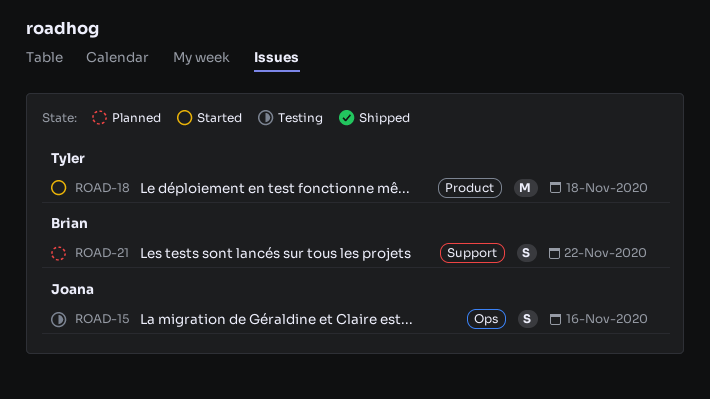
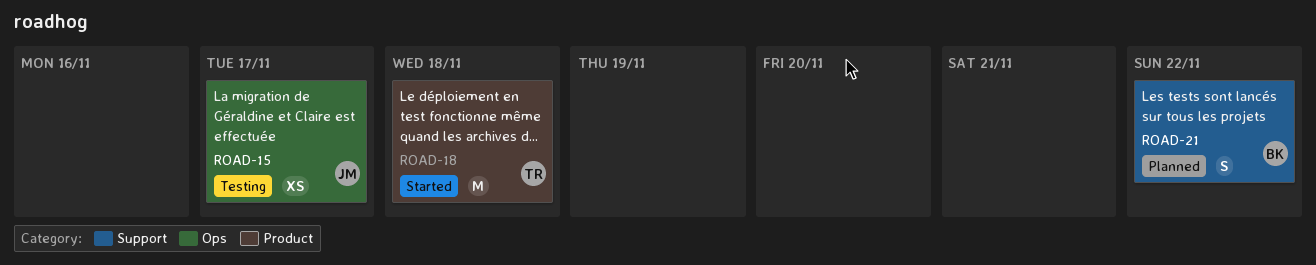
ROAD-15, estimate: S -> XS
ROAD-15, due: Nov 16 -> Nov 17

